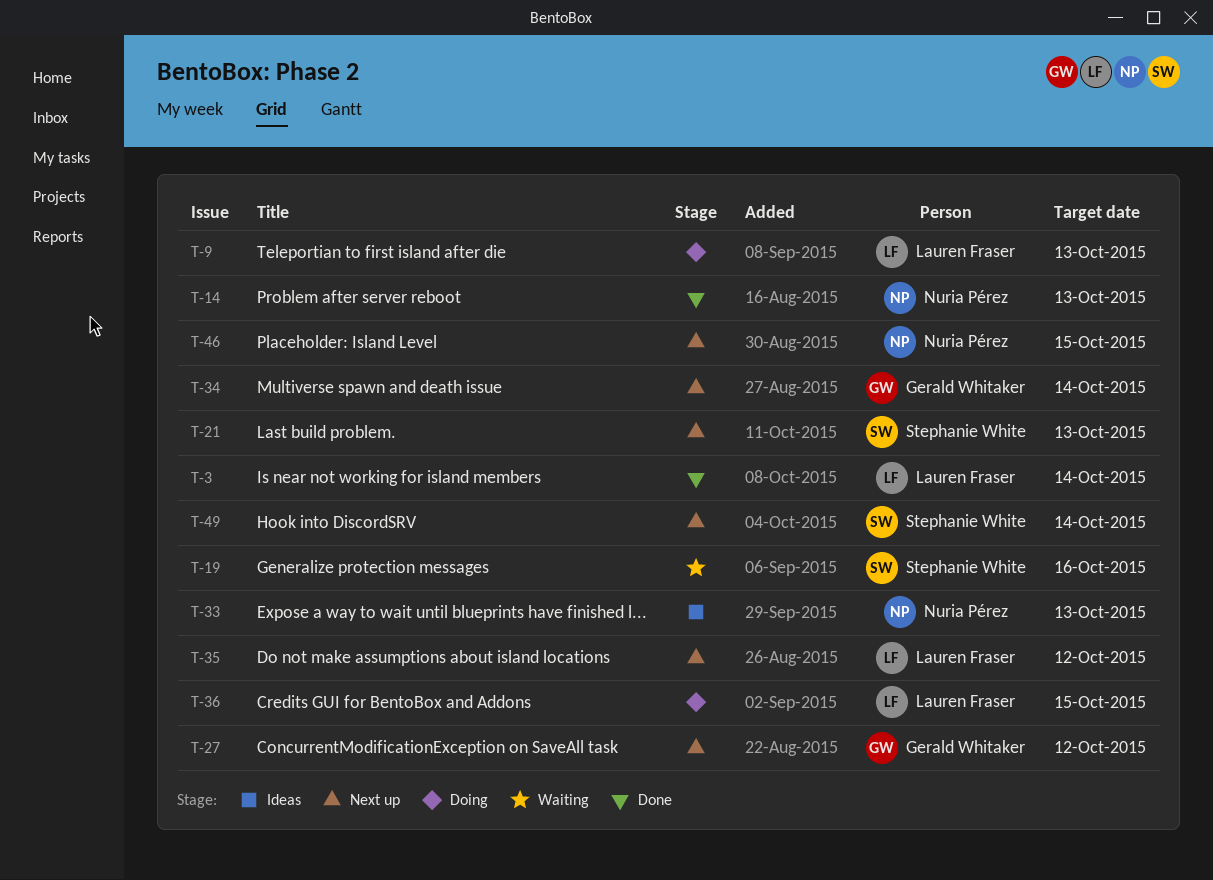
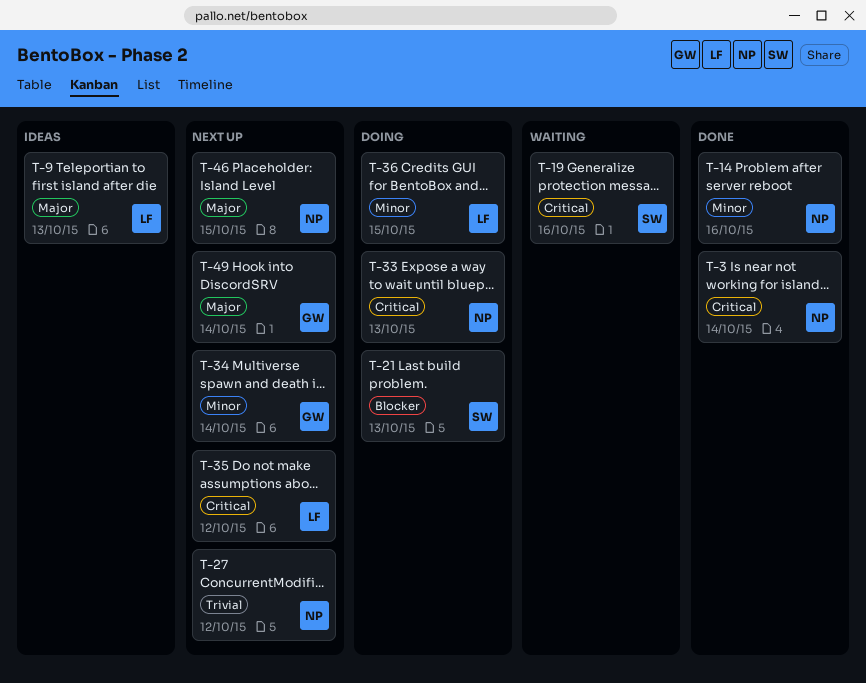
T-3, owner: Lauren Fraser -> Nuria Pérez
T-9, status: Doing -> Ideas
T-14, due: Oct 13 -> Oct 16
T-21, status: Next up -> Doing
T-27, owner: Gerald Whitaker -> Nuria Pérez
T-33, status: Ideas -> Doing
T-49, owner: Stephanie White -> Gerald Whitaker

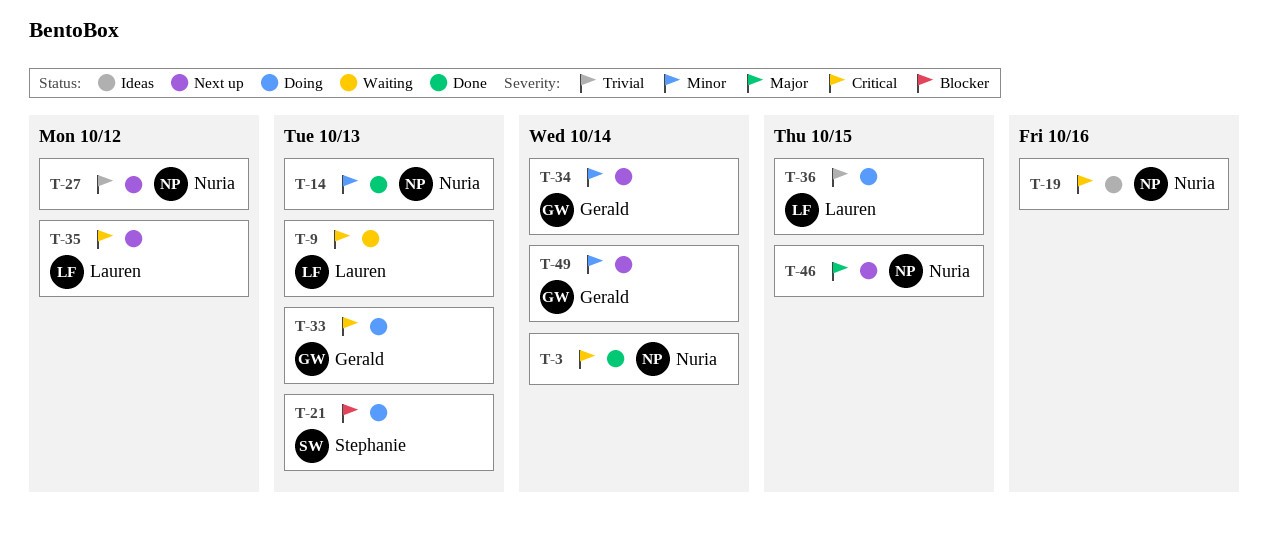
T-9, status: Ideas -> Waiting
T-9, priority: Major -> Critical
T-14, due: Oct 16 -> Oct 13
T-19, status: Waiting -> Ideas
T-19, owner: Stephanie -> Nuria
T-33, owner: Nuria -> Gerald
T-36, priority: Minor -> Trivial
T-49, priority: Major -> Minor

